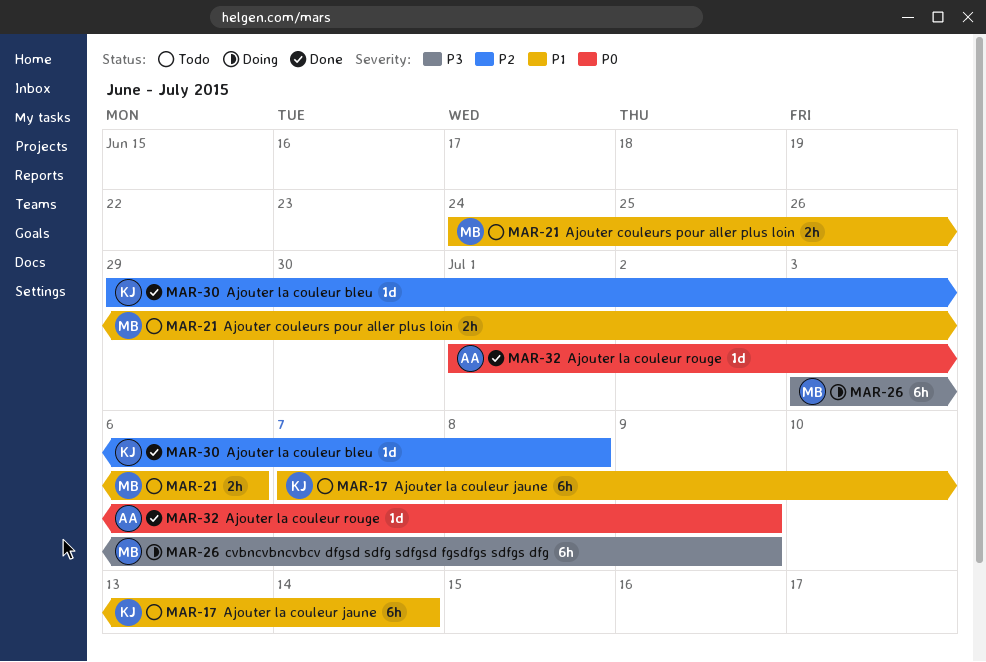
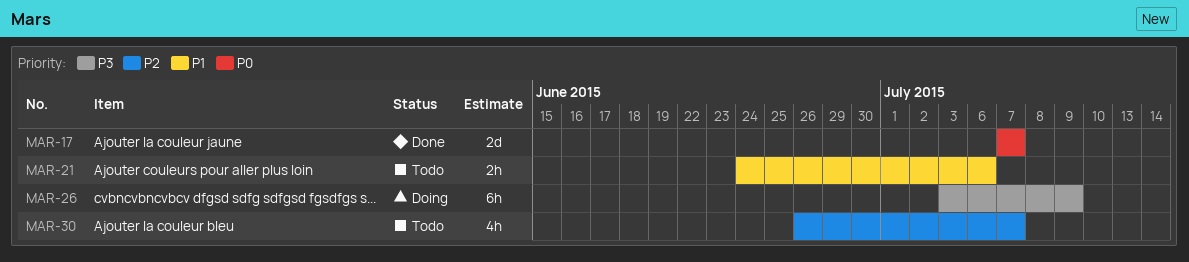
MAR-17, status: Todo -> Done
MAR-17, priority: P1 -> P0
MAR-17, estimate: 6h -> 2d
MAR-17, due: Jul 14 -> Jul 7
MAR-30, status: Done -> Todo
MAR-30, estimate: 1d -> 4h
MAR-30, start: Jun 29 -> Jun 26
MAR-30, due: Jul 8 -> Jul 7
MAR-32: present -> none

